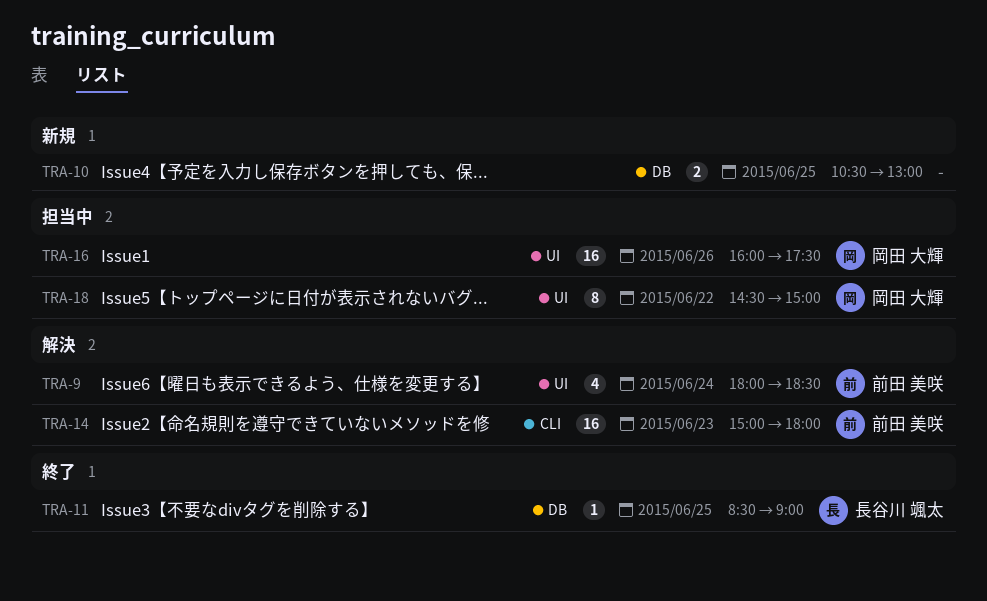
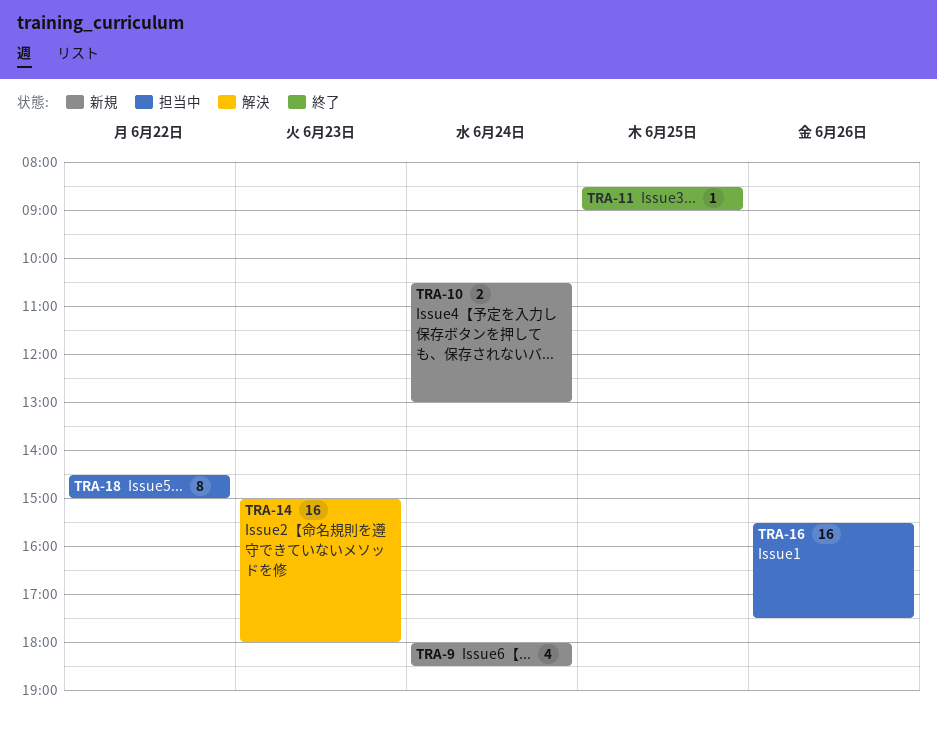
TRA-9, status: 解決 -> 新規
TRA-10, day: Jun 25 -> Jun 24
TRA-16, begins: 16:00 -> 15:30

